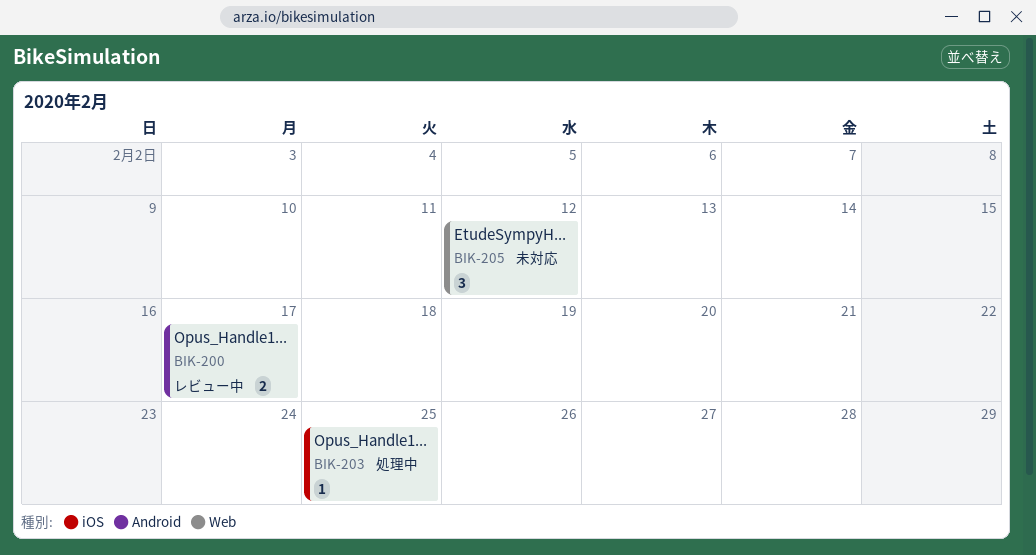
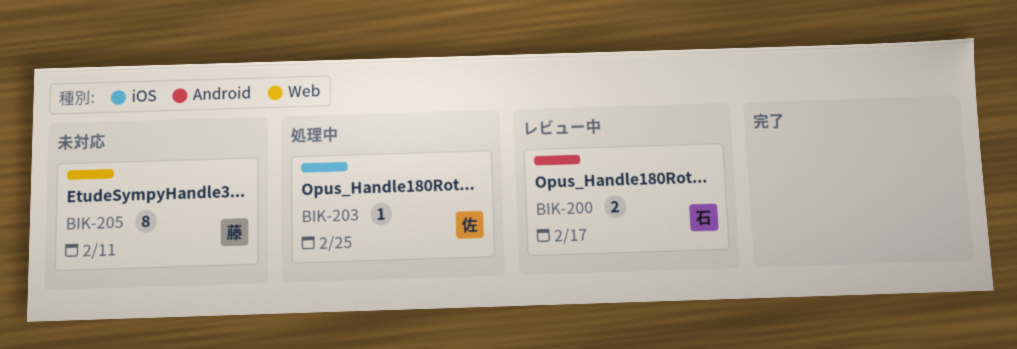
BIK-205, estimate: 3 -> 8
BIK-205, due: Feb 12 -> Feb 11

